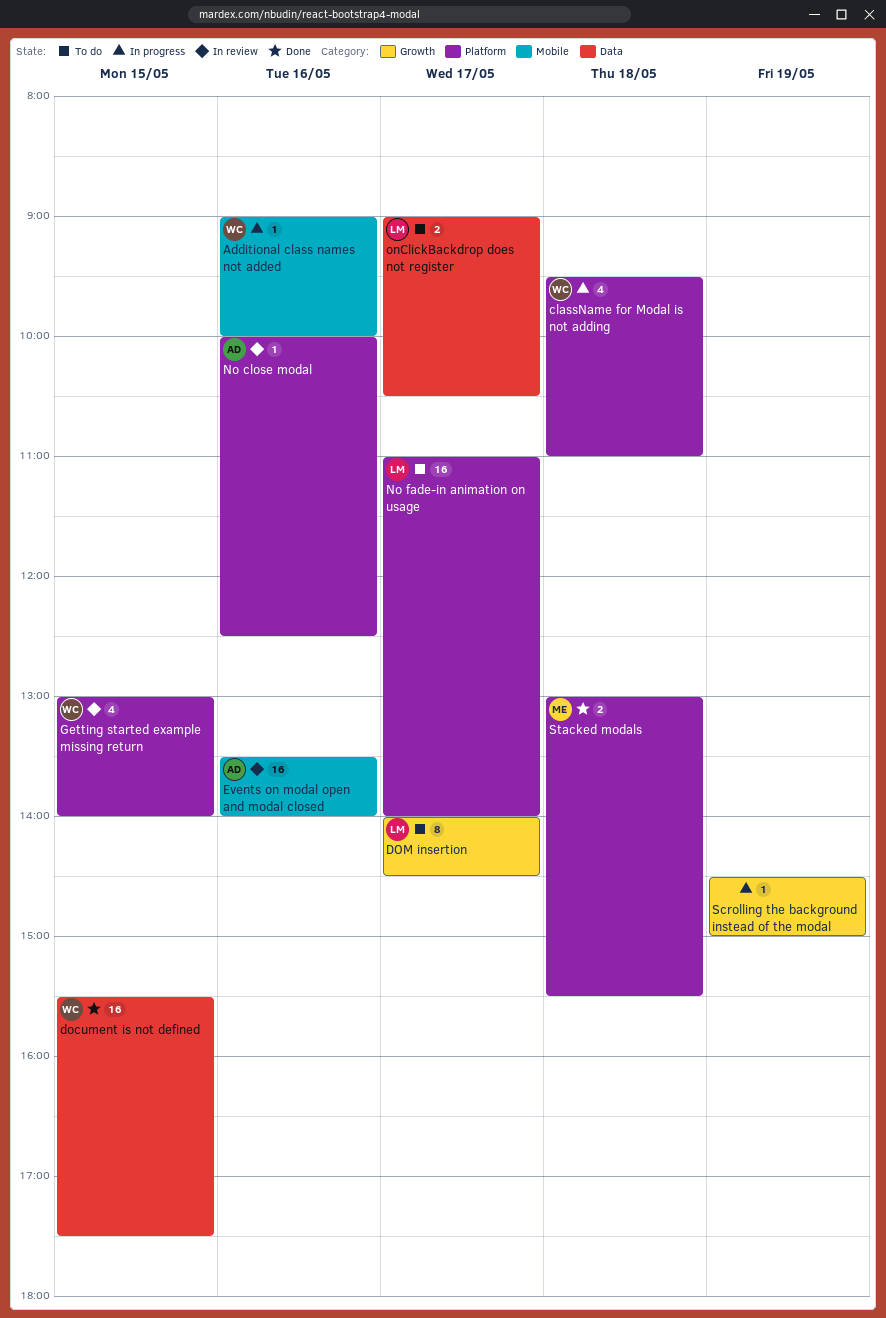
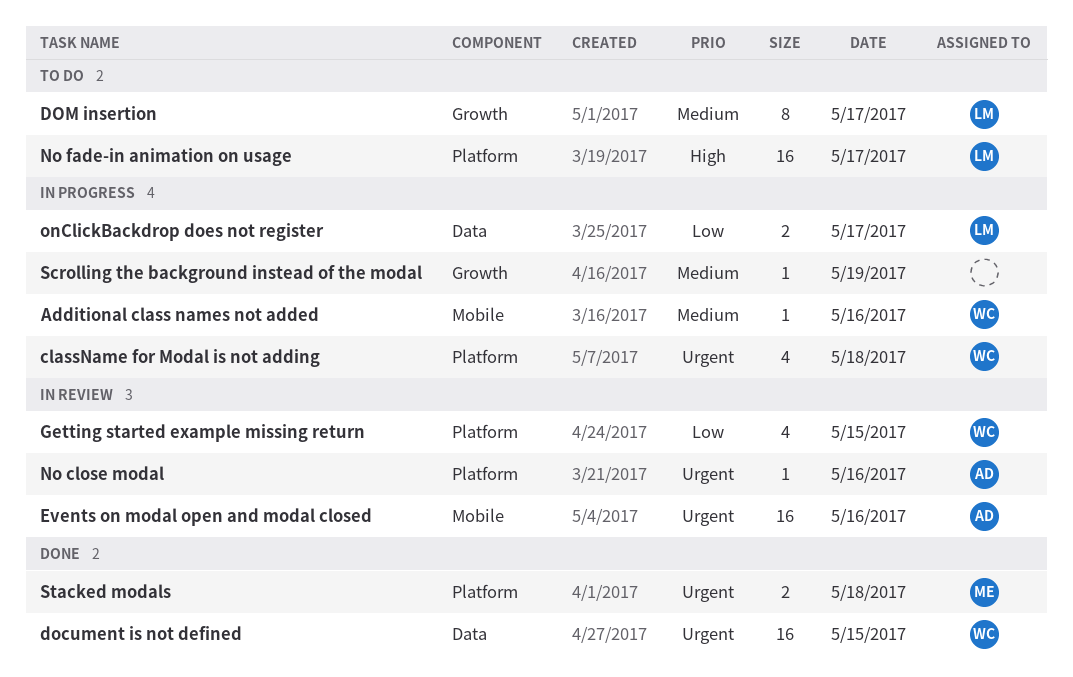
onClickBackdrop does not register, status: To do -> In progress

